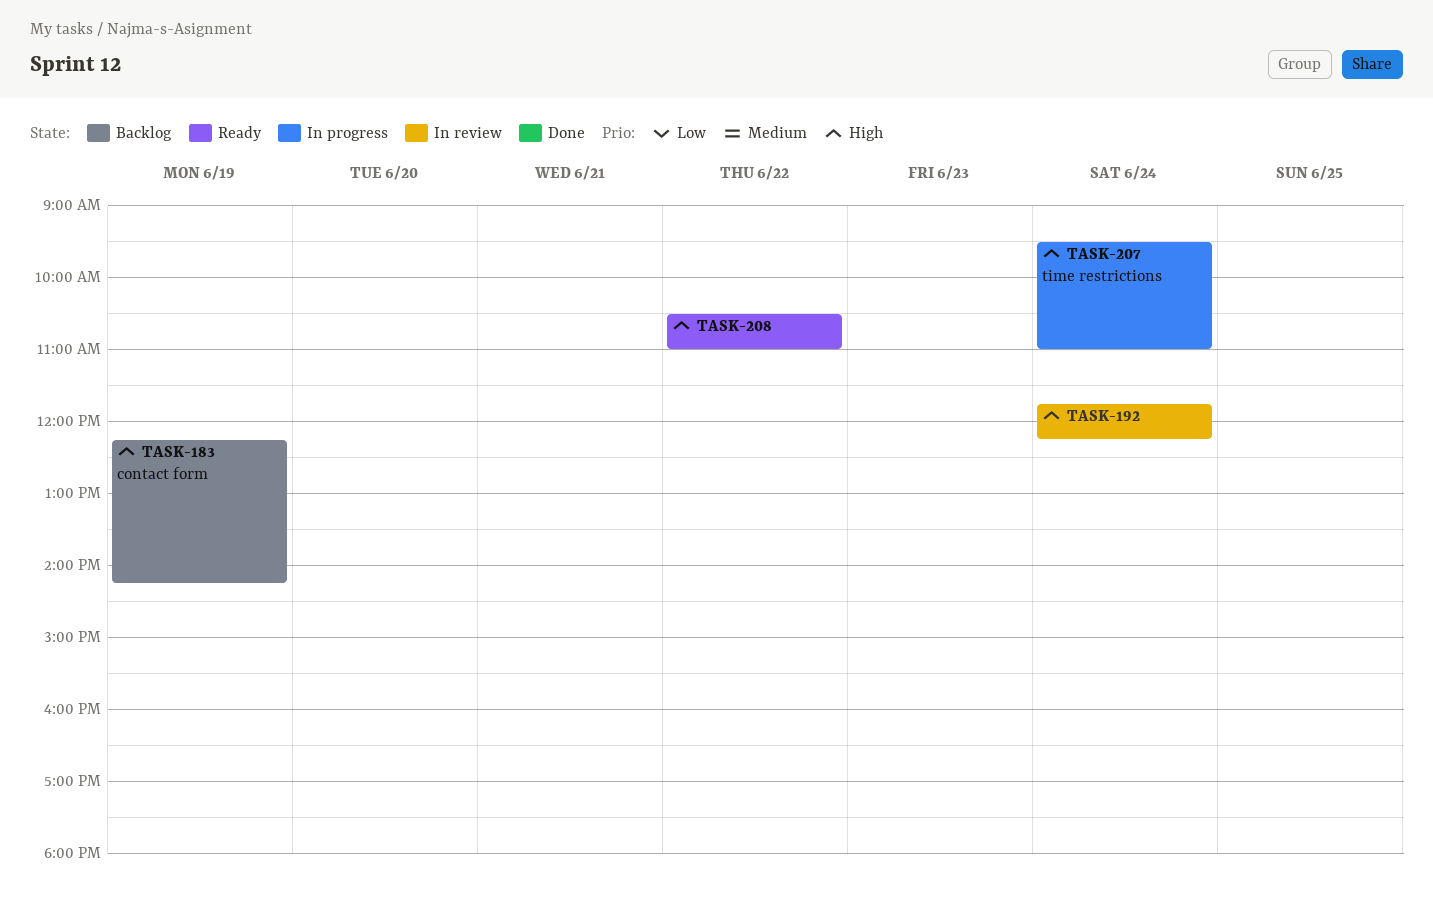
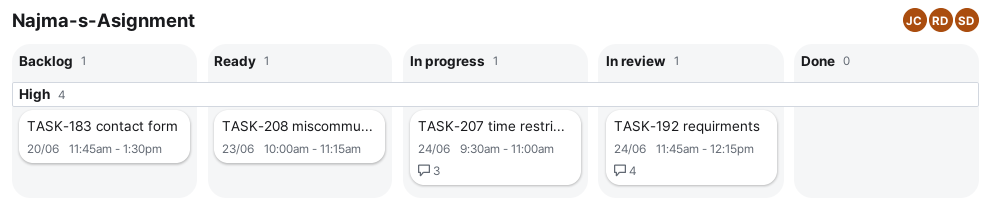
TASK-183, day: Jun 19 -> Jun 20
TASK-183, begins: 12:15 -> 11:45
TASK-183, ends: 14:15 -> 13:30
TASK-208, day: Jun 22 -> Jun 23
TASK-208, begins: 10:30 -> 10:00
TASK-208, ends: 11:00 -> 11:15

